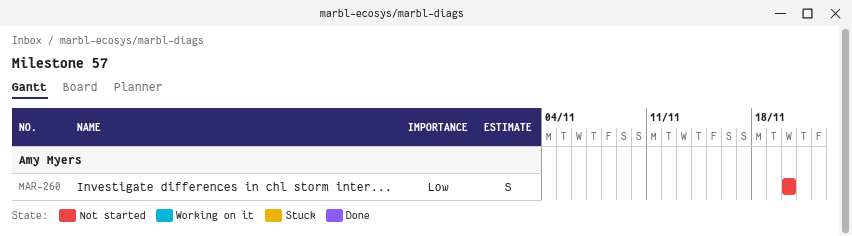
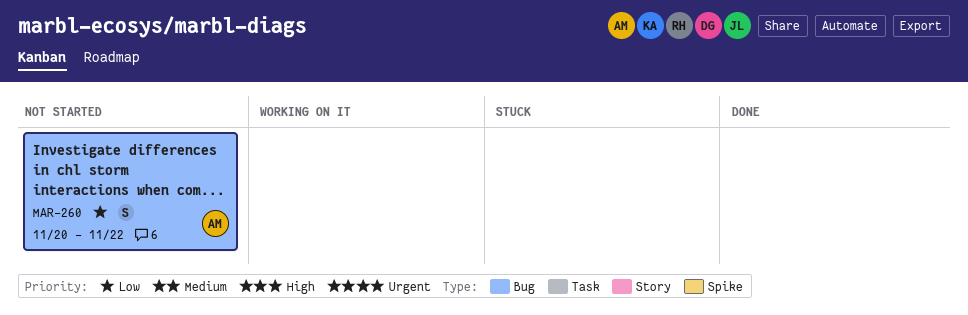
MAR-260, due: Nov 20 -> Nov 22

